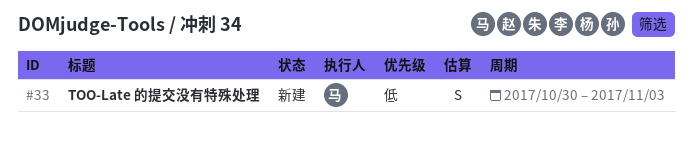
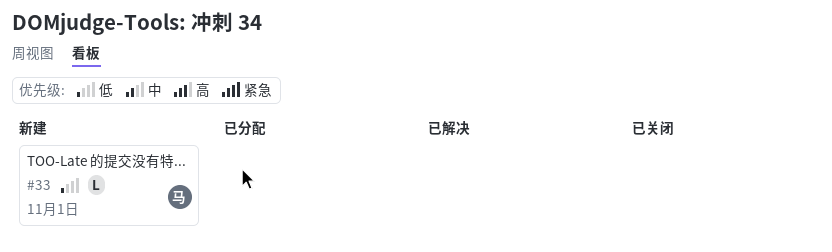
#33, estimate: S -> L
#33, due: Nov 3 -> Nov 1

